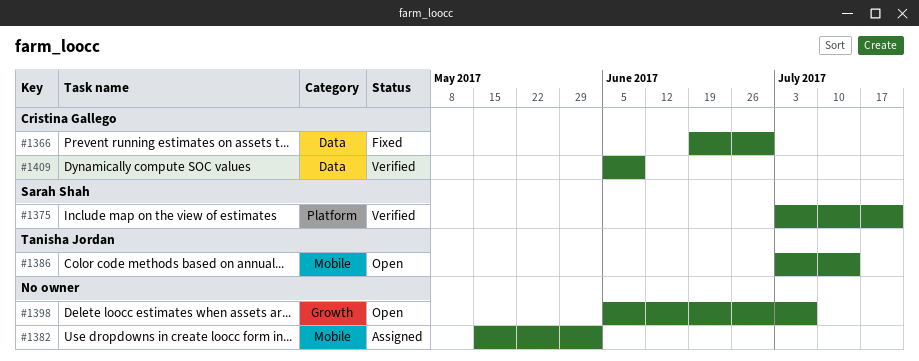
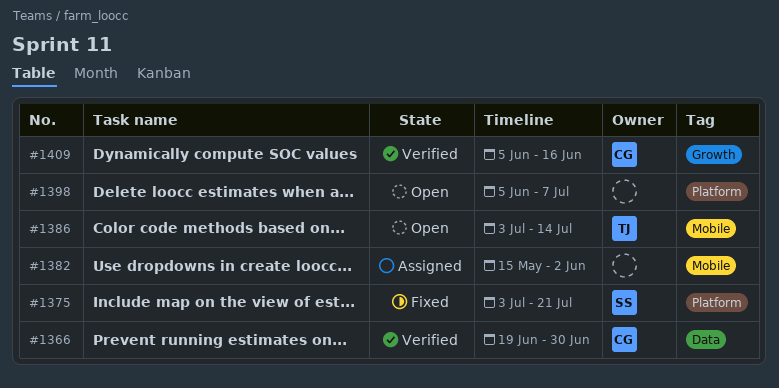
#1366, status: Fixed -> Verified
#1375, status: Verified -> Fixed
#1398, label: Growth -> Platform
#1409, label: Data -> Growth
#1409, due: Jun 9 -> Jun 16

